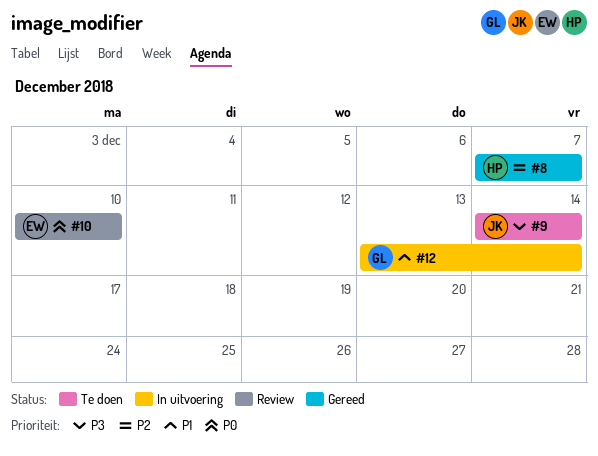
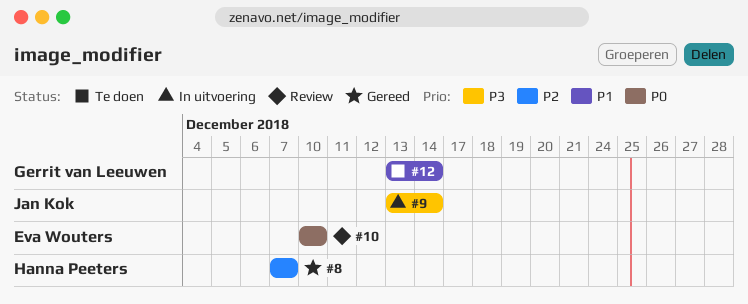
#9, status: Te doen -> In uitvoering
#9, start: Dec 14 -> Dec 13
#12, status: In uitvoering -> Te doen

